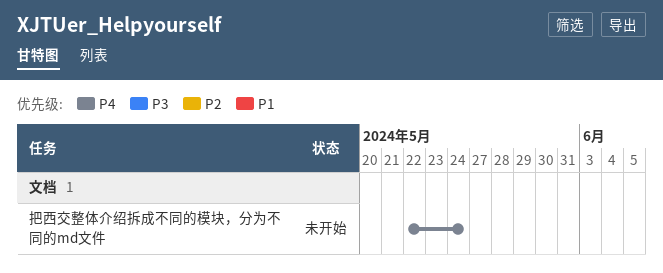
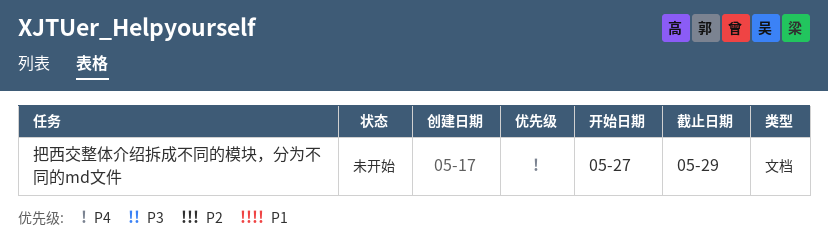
把西交整体介绍拆成不同的模块，分为不同的md文件, start: May 22 -> May 27
把西交整体介绍拆成不同的模块，分为不同的md文件, due: May 24 -> May 29

